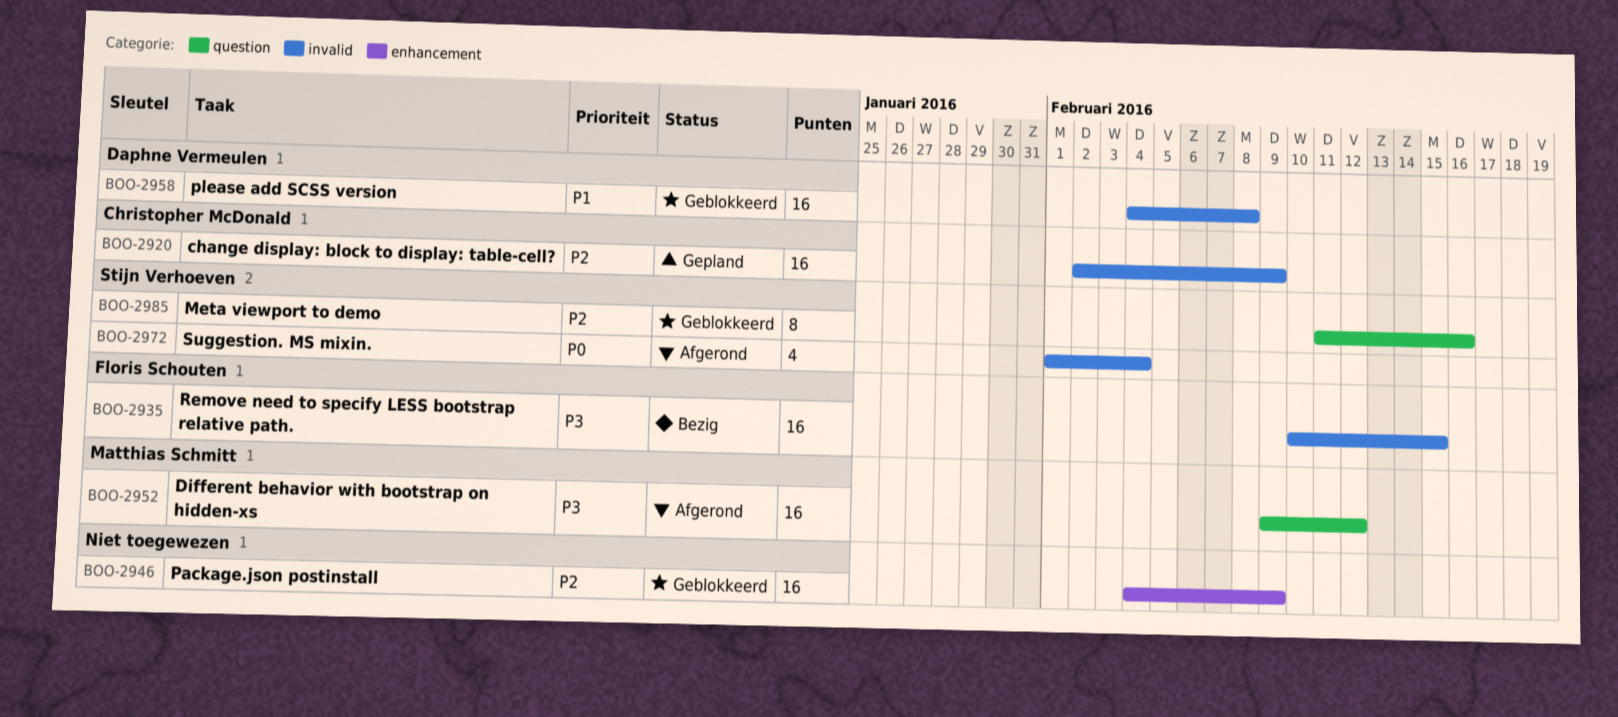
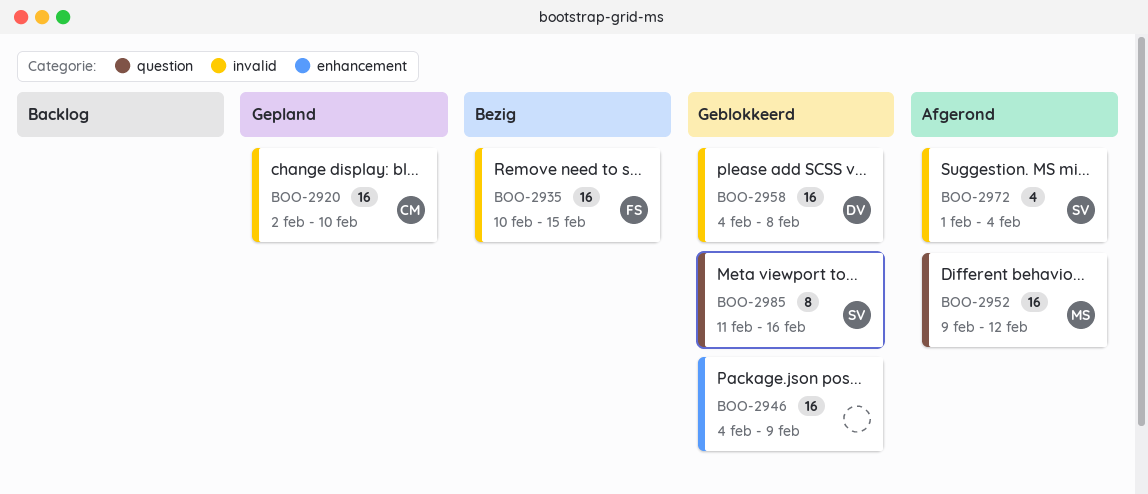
BOO-2920, due: Feb 9 -> Feb 10

